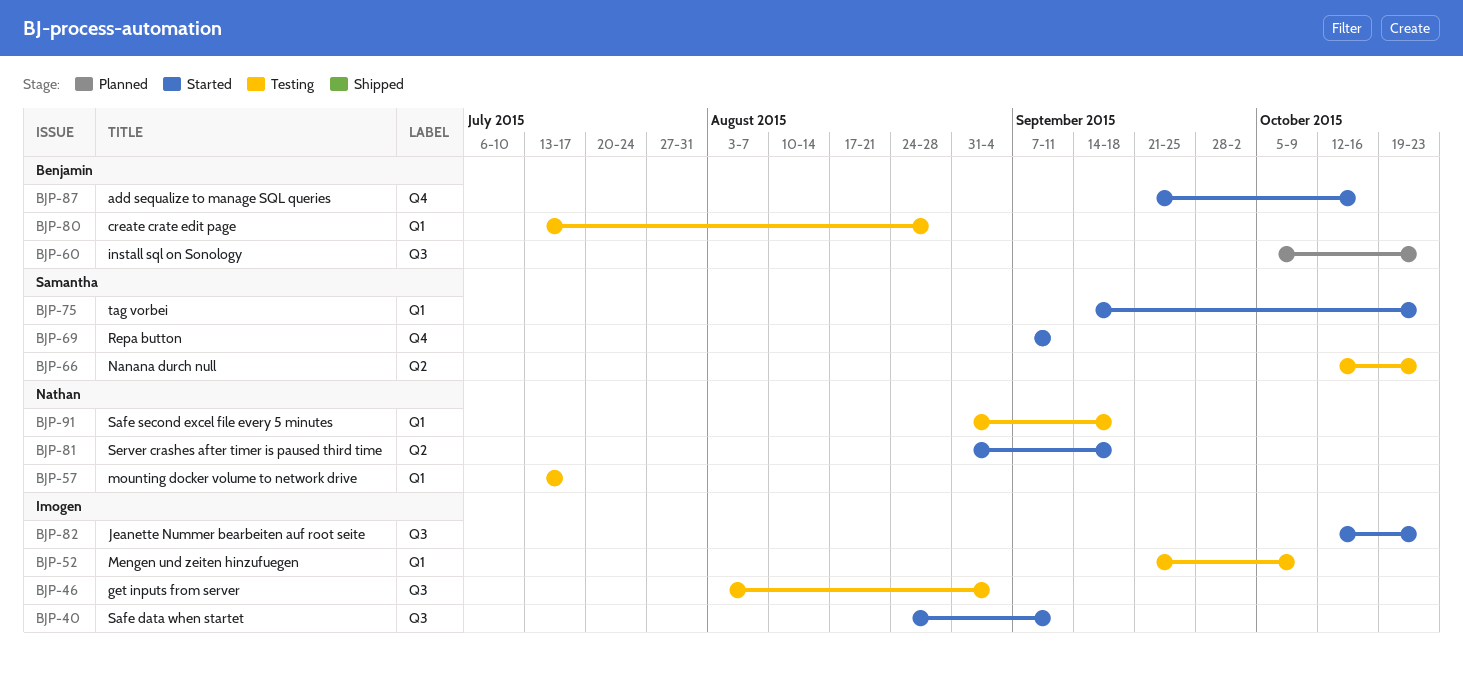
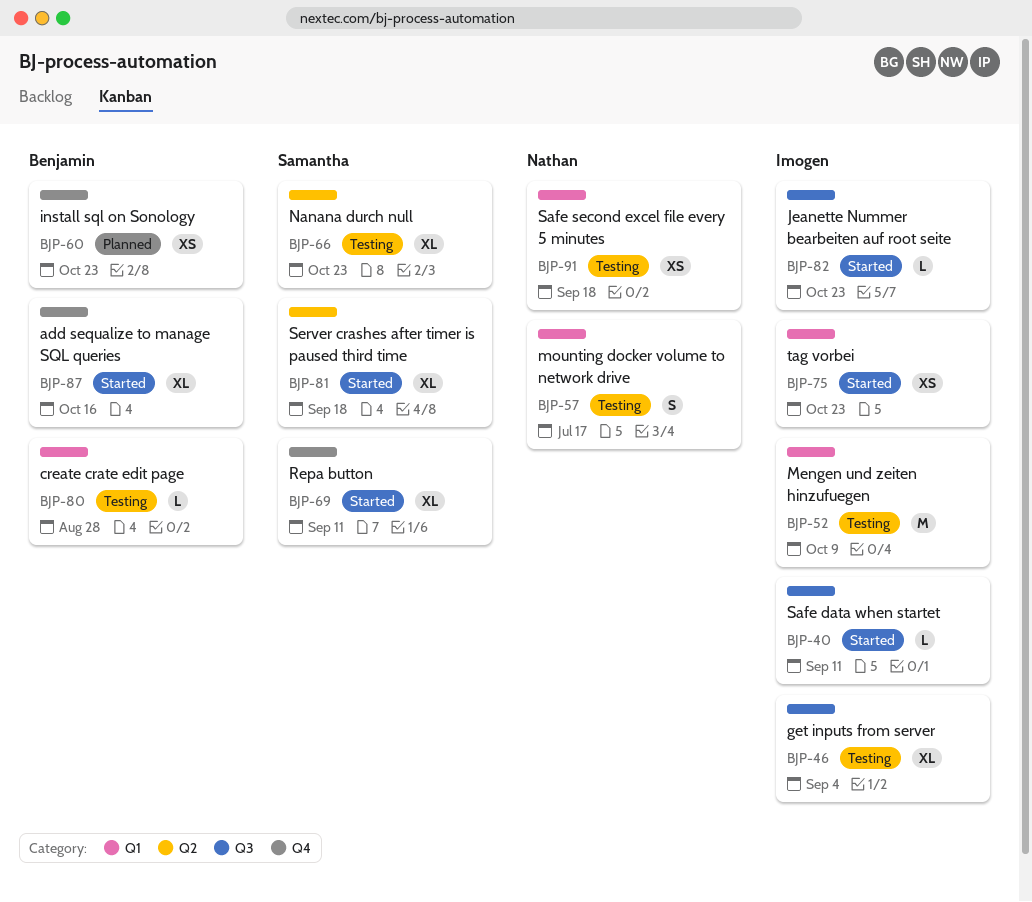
BJP-60, label: Q3 -> Q4
BJP-75, owner: Samantha -> Imogen
BJP-81, owner: Nathan -> Samantha

